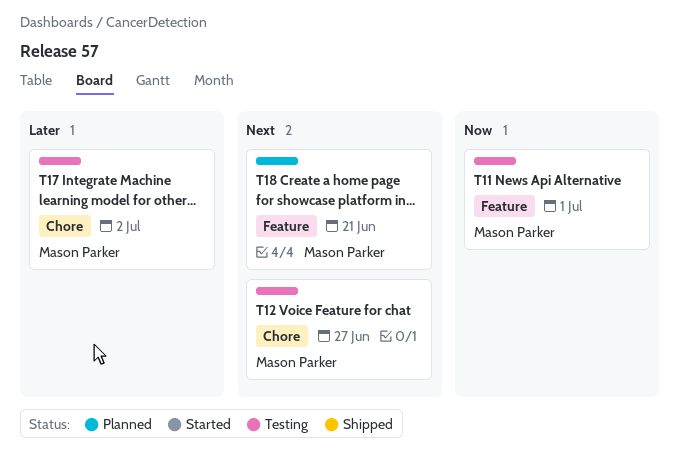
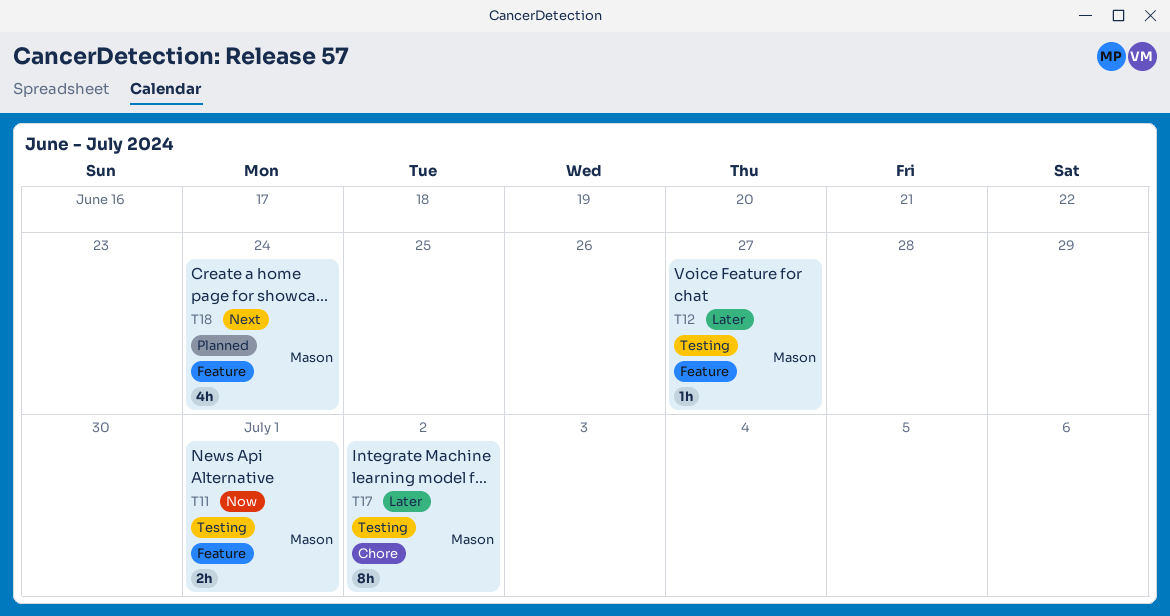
T12, priority: Next -> Later
T12, label: Chore -> Feature
T18, due: Jun 21 -> Jun 24

